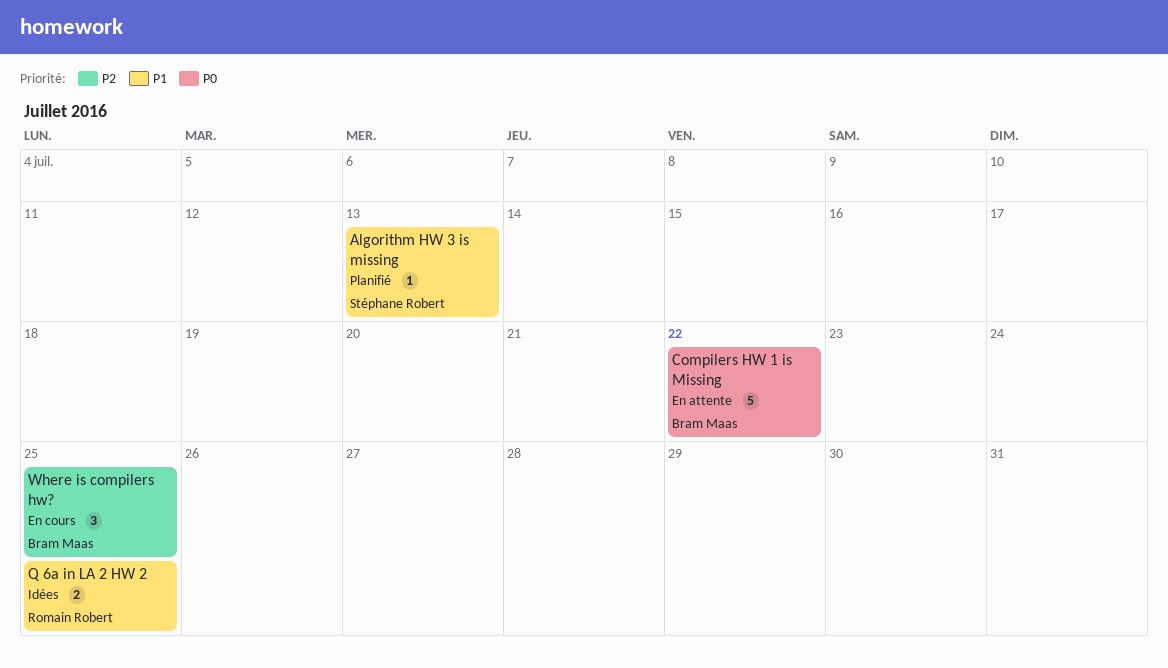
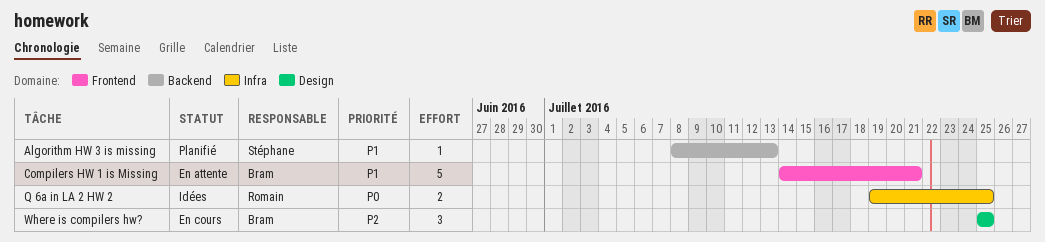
Compilers HW 1 is Missing, priority: P0 -> P1
Compilers HW 1 is Missing, due: Jul 22 -> Jul 21
Q 6a in LA 2 HW 2, priority: P1 -> P0

